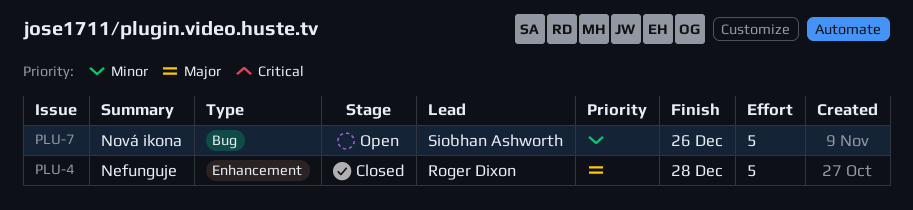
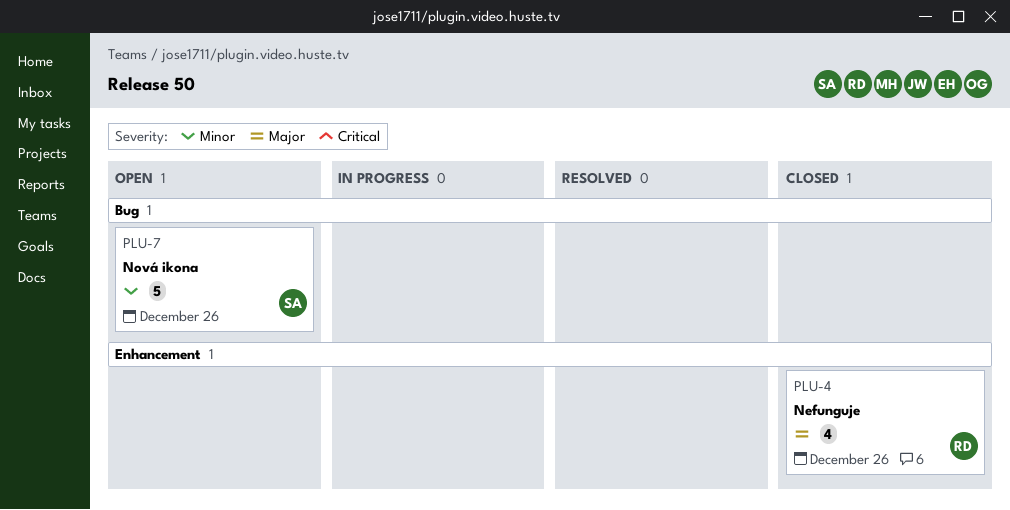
PLU-4, estimate: 5 -> 4
PLU-4, due: Dec 28 -> Dec 26

